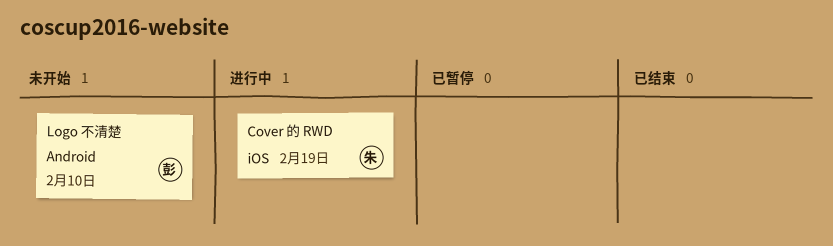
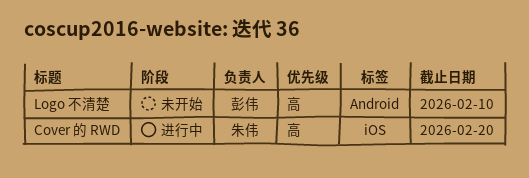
Cover 的 RWD, due: Feb 19 -> Feb 20

